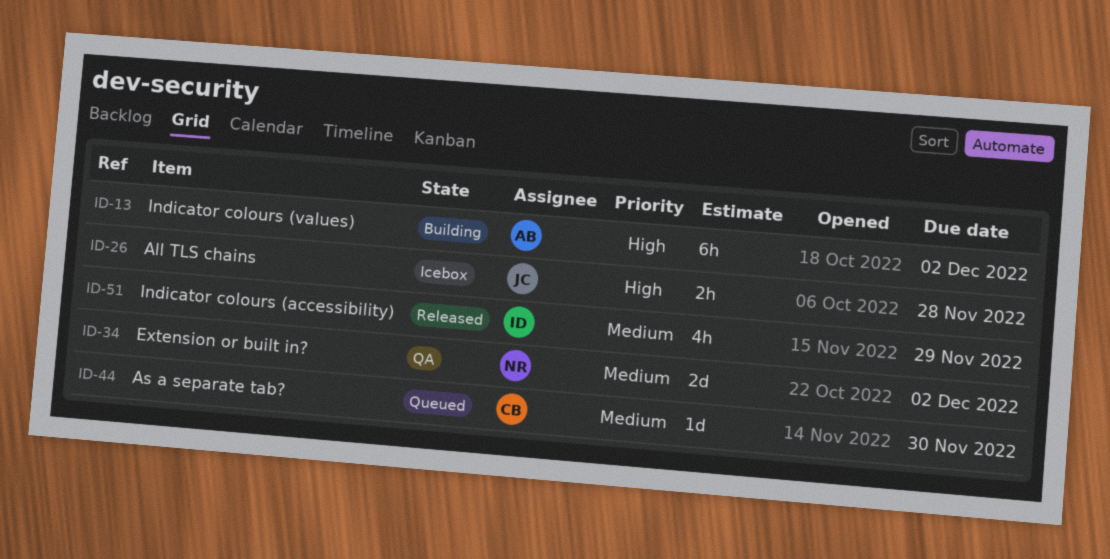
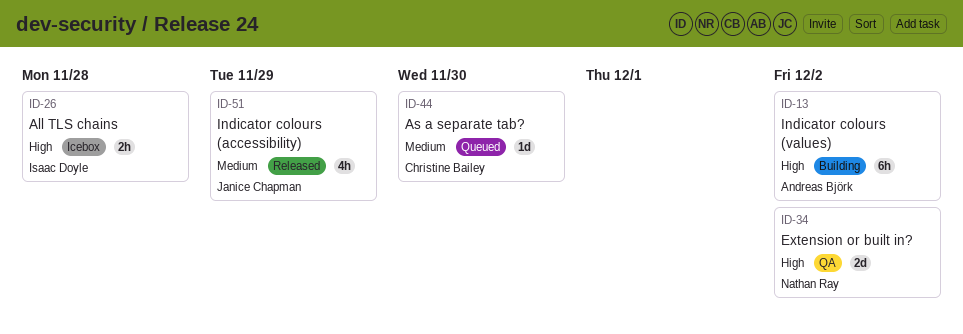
ID-26, owner: Janice Chapman -> Isaac Doyle
ID-34, priority: Medium -> High
ID-51, owner: Isaac Doyle -> Janice Chapman

